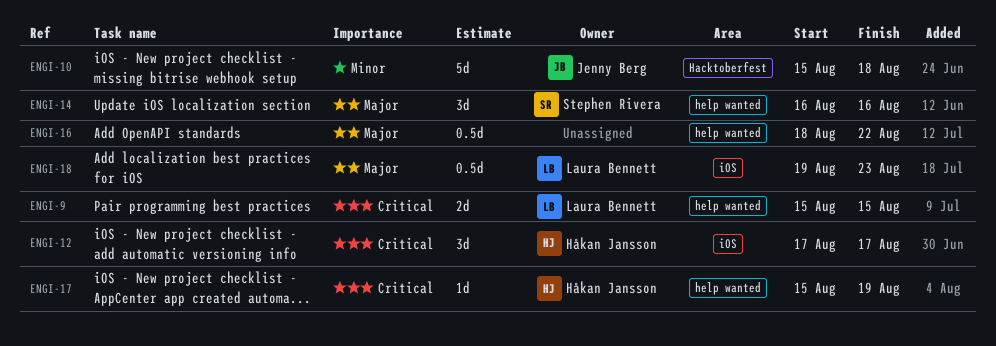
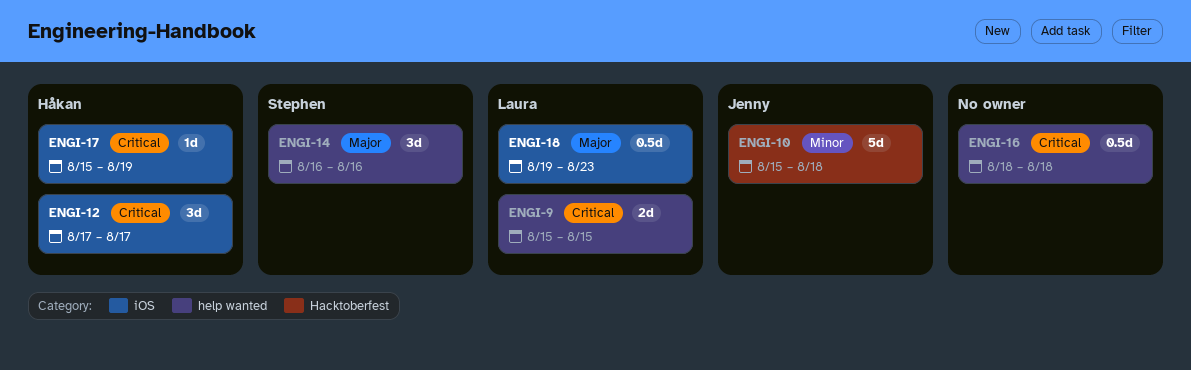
ENGI-16, priority: Major -> Critical
ENGI-16, due: Aug 22 -> Aug 18
ENGI-17, label: help wanted -> iOS

